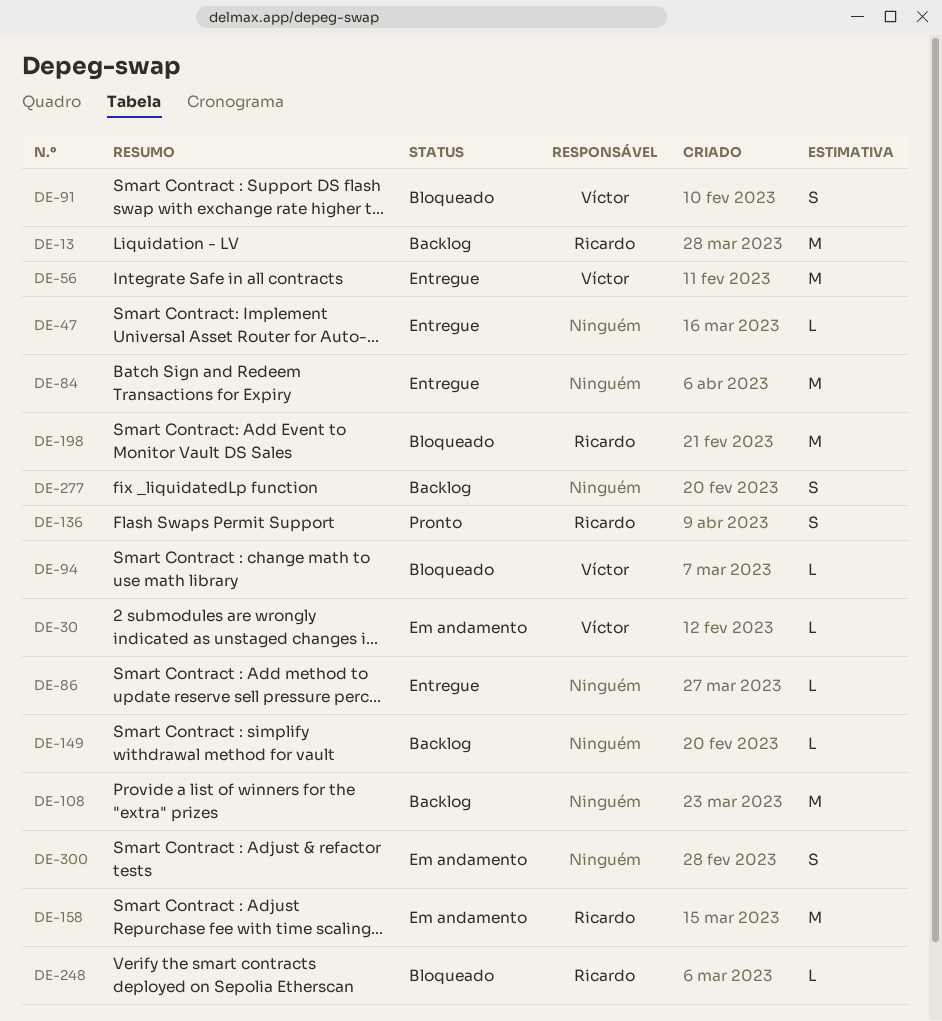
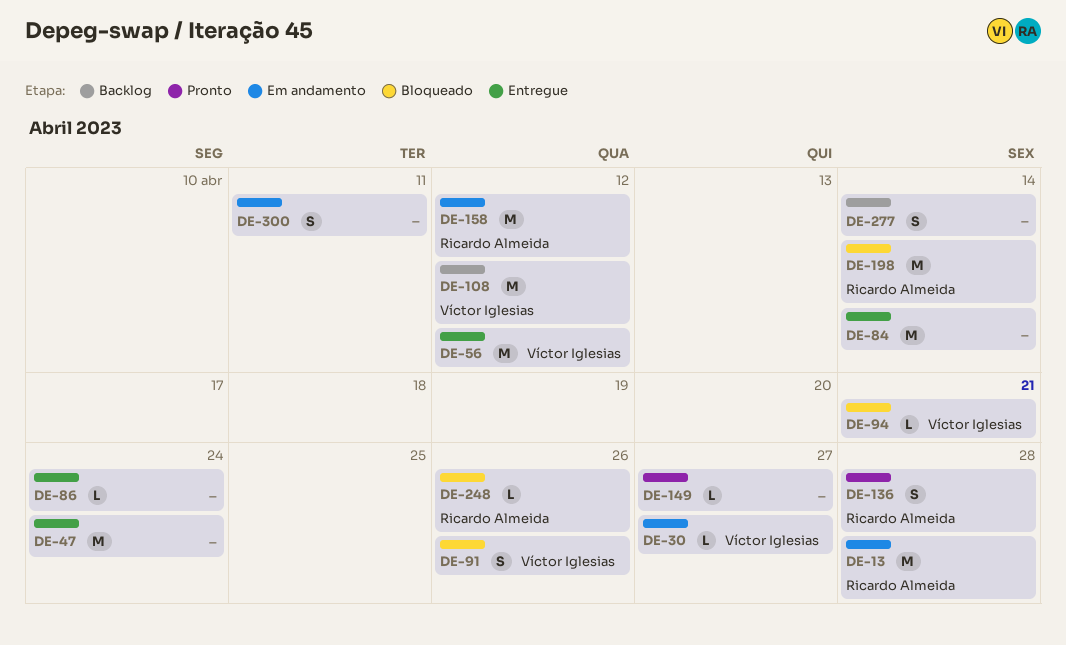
DE-13, status: Backlog -> Em andamento
DE-47, estimate: L -> M
DE-108, owner: none -> Víctor Iglesias
DE-149, status: Backlog -> Pronto

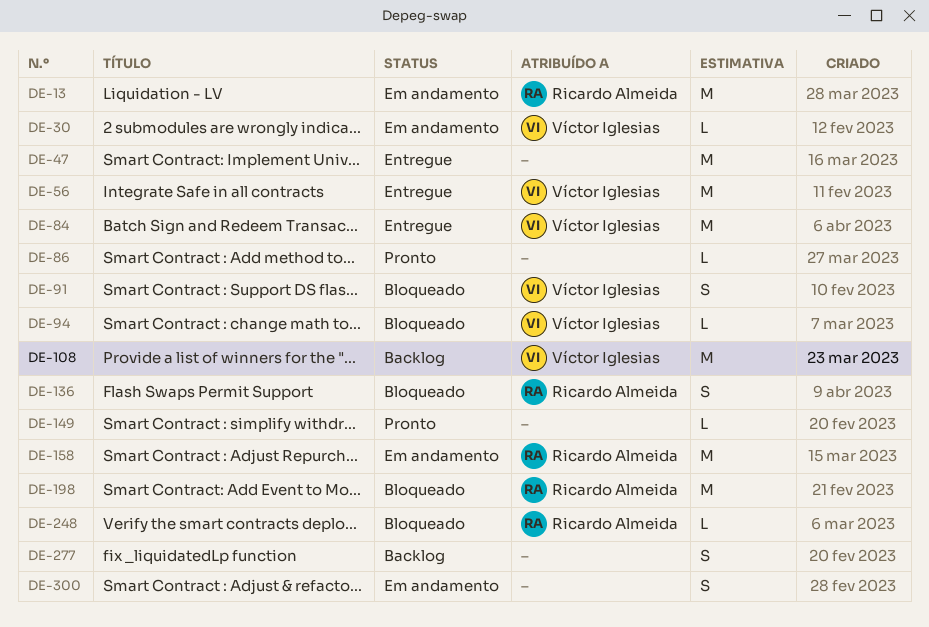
DE-84, owner: none -> Víctor Iglesias
DE-86, status: Entregue -> Pronto
DE-136, status: Pronto -> Bloqueado

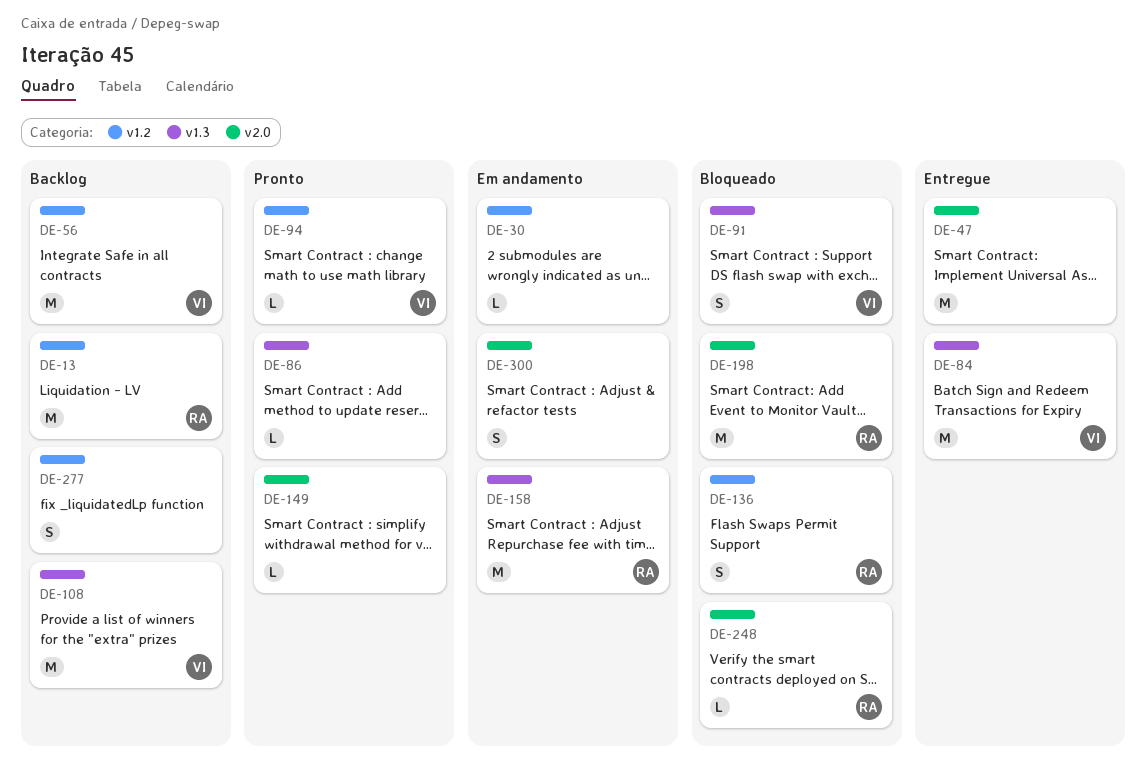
DE-13, status: Em andamento -> Backlog
DE-30, owner: Víctor Iglesias -> none
DE-56, status: Entregue -> Backlog
DE-94, status: Bloqueado -> Pronto

